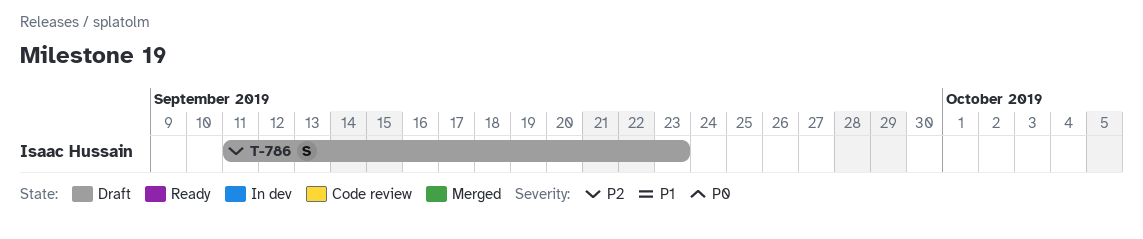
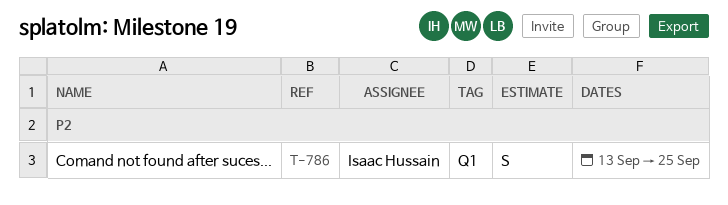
T-786, start: Sep 11 -> Sep 13
T-786, due: Sep 23 -> Sep 25

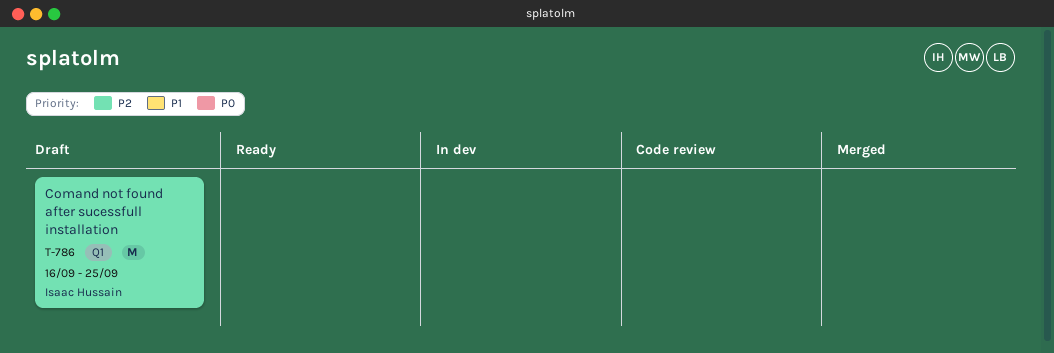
T-786, estimate: S -> M
T-786, start: Sep 13 -> Sep 16

